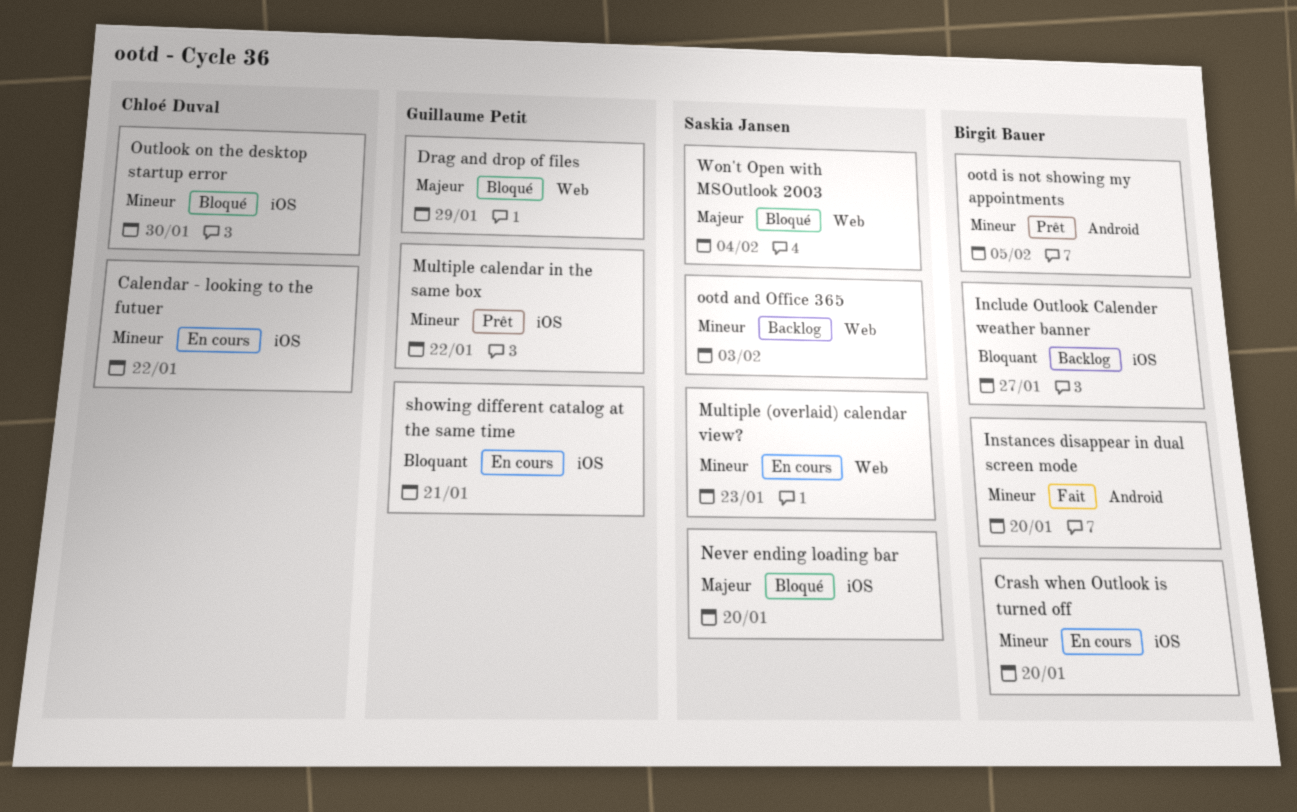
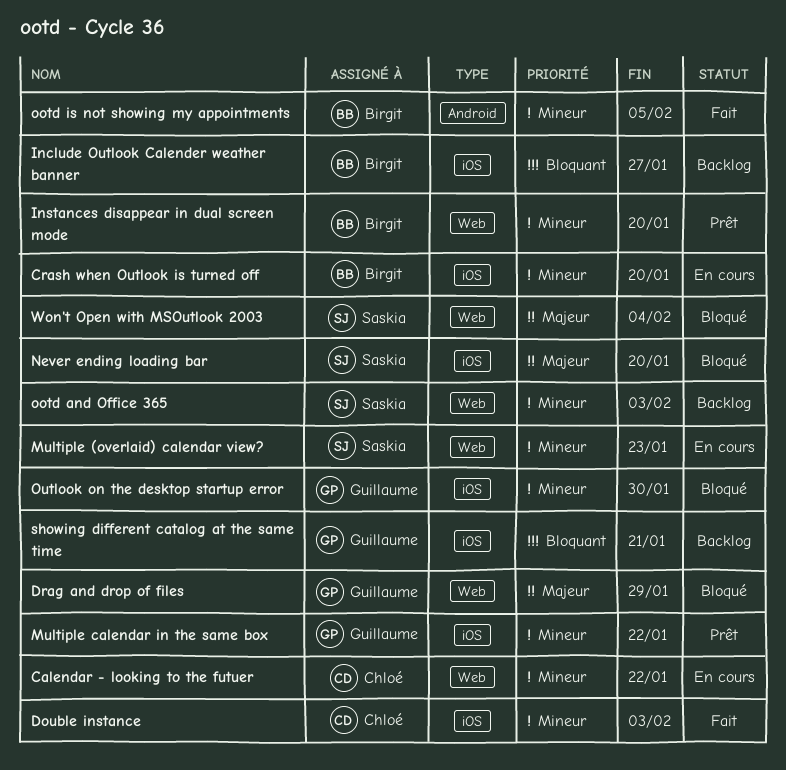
Calendar - looking to the futuer, label: iOS -> Web
Double instance: none -> present
Instances disappear in dual screen mode, status: Fait -> Prêt
Instances disappear in dual screen mode, label: Android -> Web
ootd is not showing my appointments, status: Prêt -> Fait
Outlook on the desktop startup error, owner: Chloé Duval -> Guillaume Petit
showing different catalog at the same time, status: En cours -> Backlog

